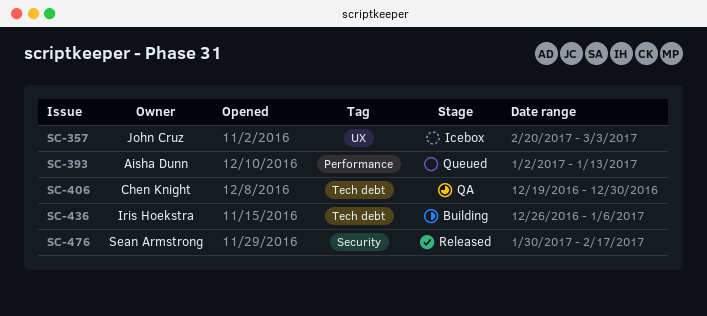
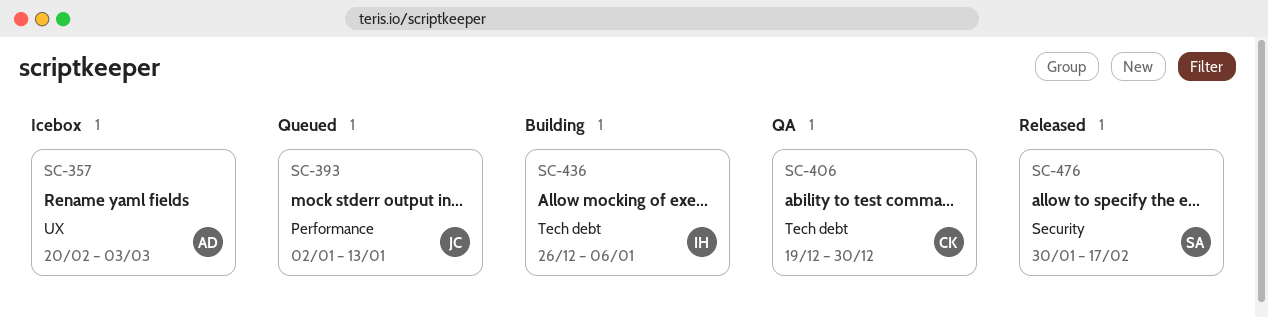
SC-357, owner: John Cruz -> Aisha Dunn
SC-393, owner: Aisha Dunn -> John Cruz

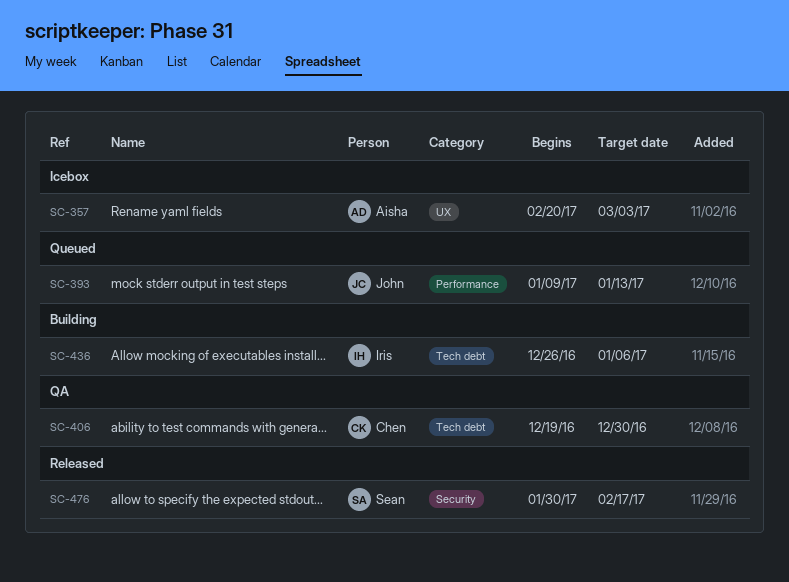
SC-393, start: Jan 2 -> Jan 9

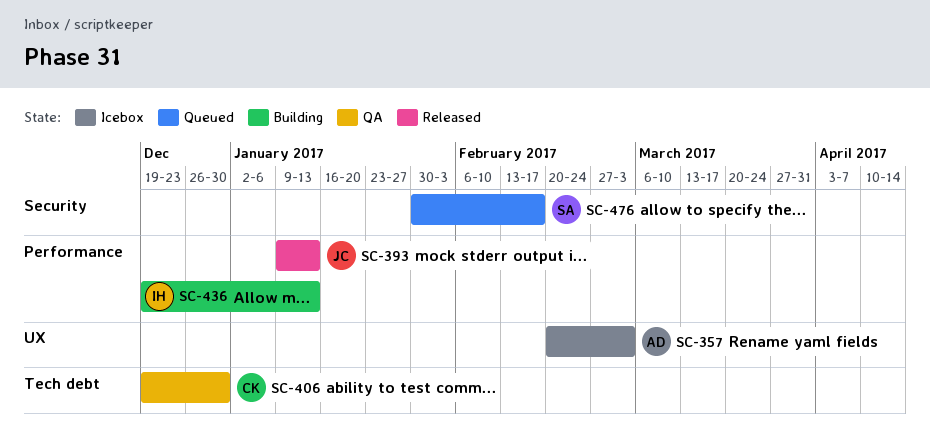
SC-393, status: Queued -> Released
SC-436, label: Tech debt -> Performance
SC-436, start: Dec 26 -> Dec 19
SC-436, due: Jan 6 -> Jan 13
SC-476, status: Released -> Queued

